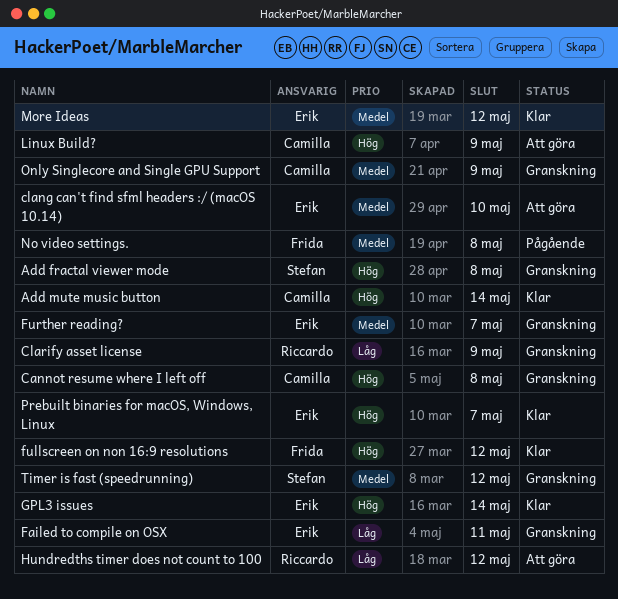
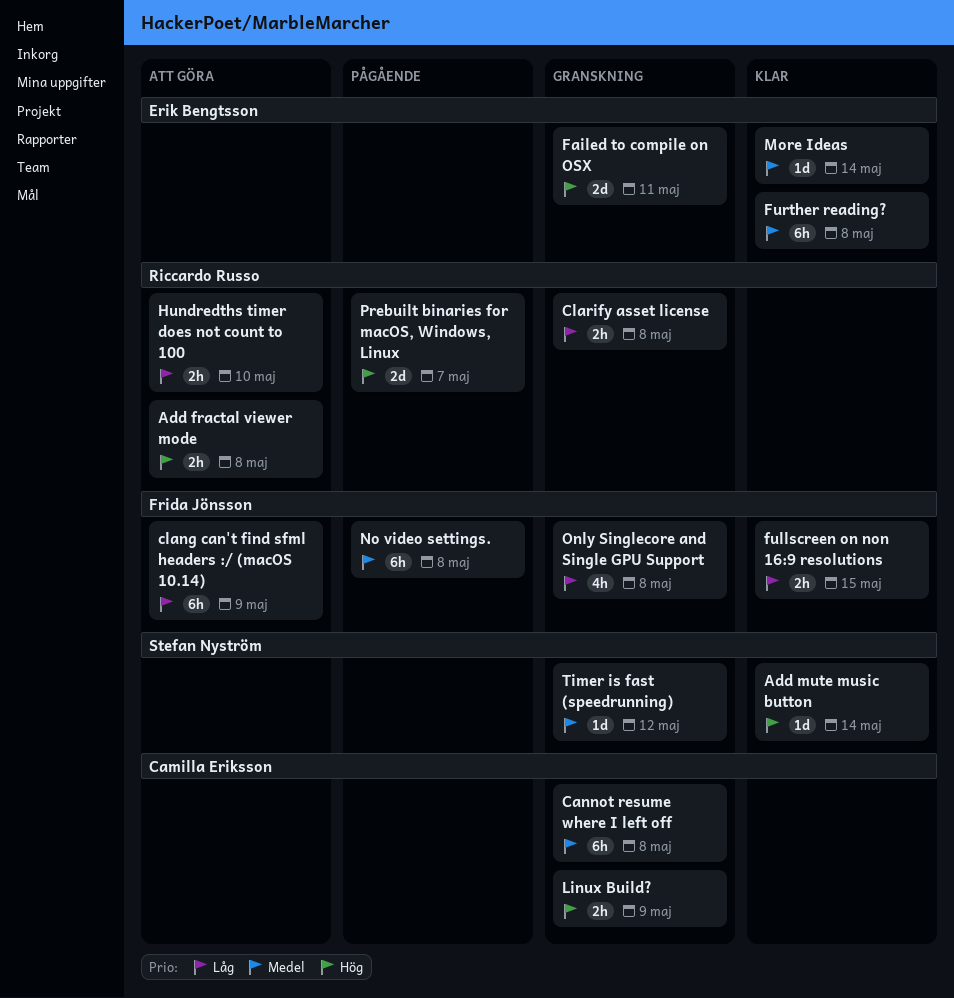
Add fractal viewer mode, status: Granskning -> Att göra
Add fractal viewer mode, owner: Stefan Nyström -> Riccardo Russo
Add mute music button, owner: Camilla Eriksson -> Stefan Nyström
Cannot resume where I left off, priority: Hög -> Medel
clang can't find sfml headers :/ (macOS 10.14), owner: Erik Bengtsson -> Frida Jönsson
clang can't find sfml headers :/ (macOS 10.14), priority: Medel -> Låg
clang can't find sfml headers :/ (macOS 10.14), due: May 10 -> May 9
Clarify asset license, due: May 9 -> May 8
Failed to compile on OSX, priority: Låg -> Hög
fullscreen on non 16:9 resolutions, priority: Hög -> Låg
fullscreen on non 16:9 resolutions, due: May 12 -> May 15
Further reading?, status: Granskning -> Klar
Further reading?, due: May 7 -> May 8
GPL3 issues: present -> none
Hundredths timer does not count to 100, due: May 12 -> May 10
Linux Build?, status: Att göra -> Granskning
More Ideas, due: May 12 -> May 14
Only Singlecore and Single GPU Support, owner: Camilla Eriksson -> Frida Jönsson
Only Singlecore and Single GPU Support, priority: Medel -> Låg
Only Singlecore and Single GPU Support, due: May 9 -> May 8
Prebuilt binaries for macOS, Windows, Linux, status: Klar -> Pågående
Prebuilt binaries for macOS, Windows, Linux, owner: Erik Bengtsson -> Riccardo Russo

